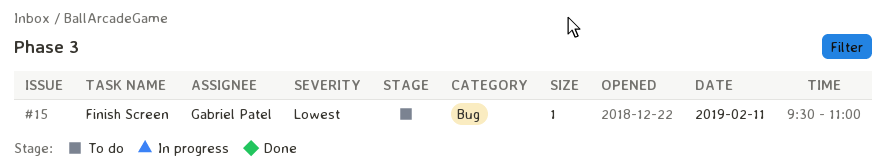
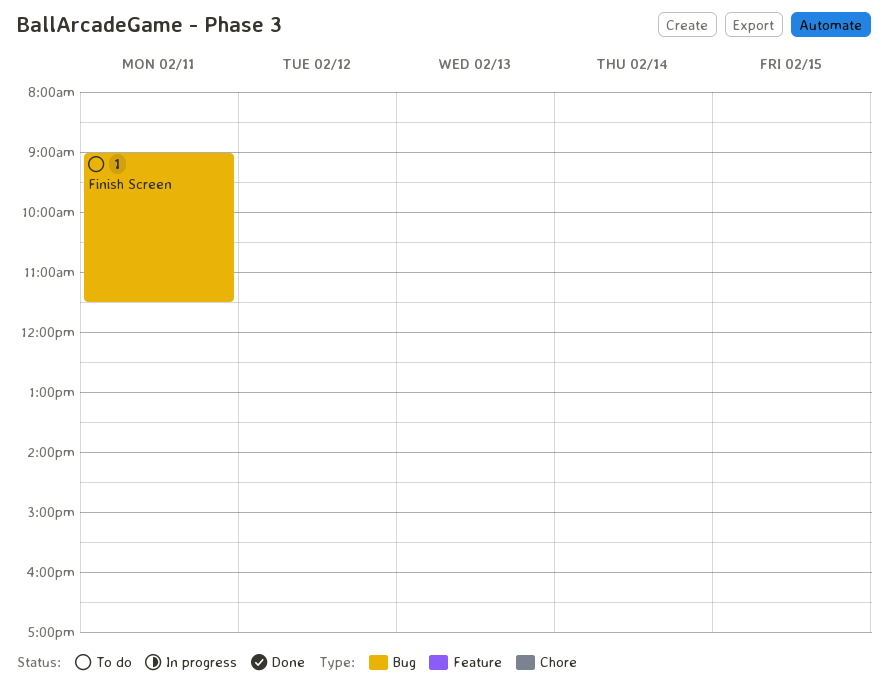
Finish Screen, begins: 09:30 -> 09:00
Finish Screen, ends: 11:00 -> 11:30

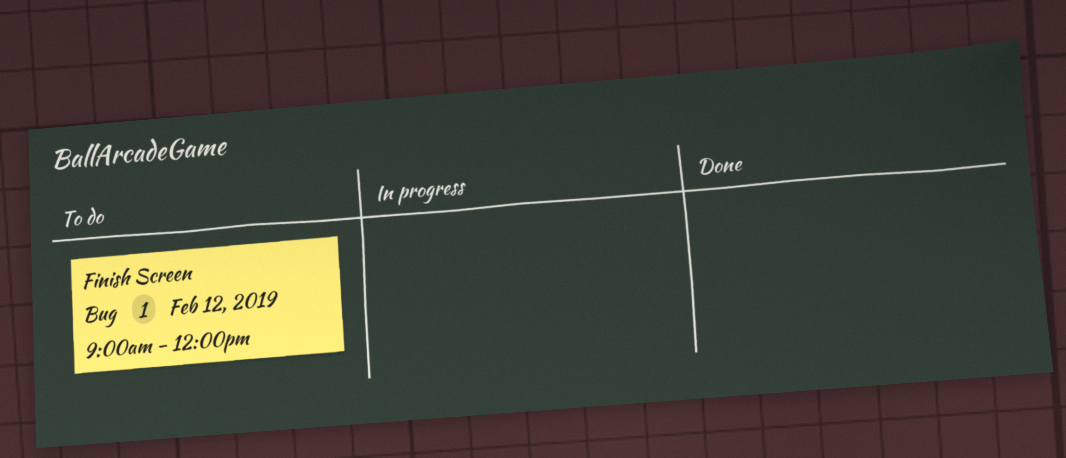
Finish Screen, day: Feb 11 -> Feb 12
Finish Screen, ends: 11:30 -> 12:00

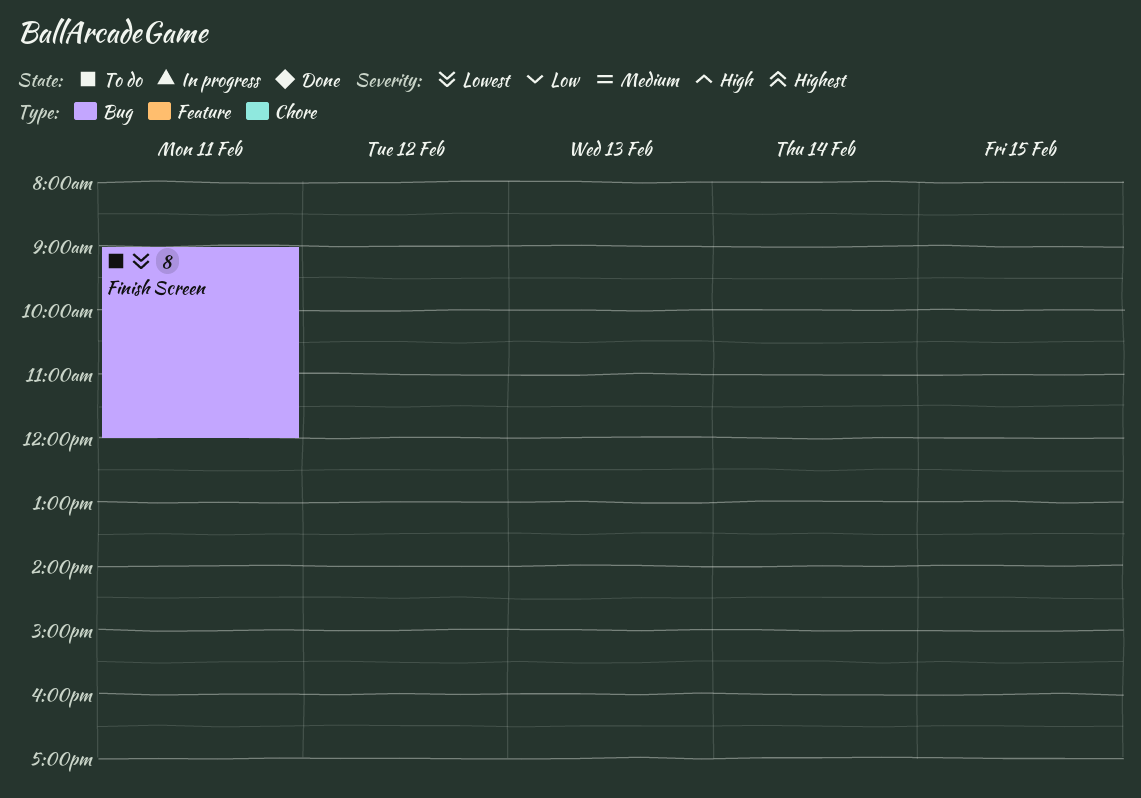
Finish Screen, estimate: 1 -> 8
Finish Screen, day: Feb 12 -> Feb 11

